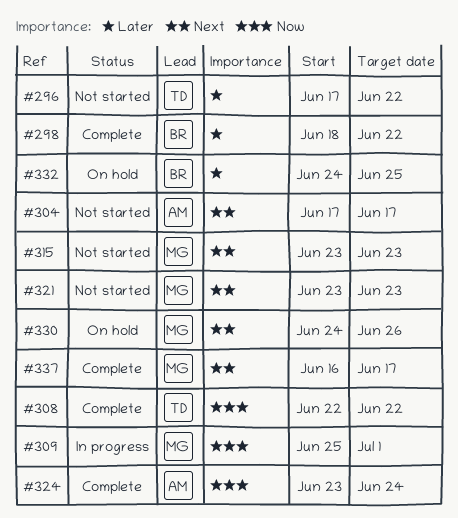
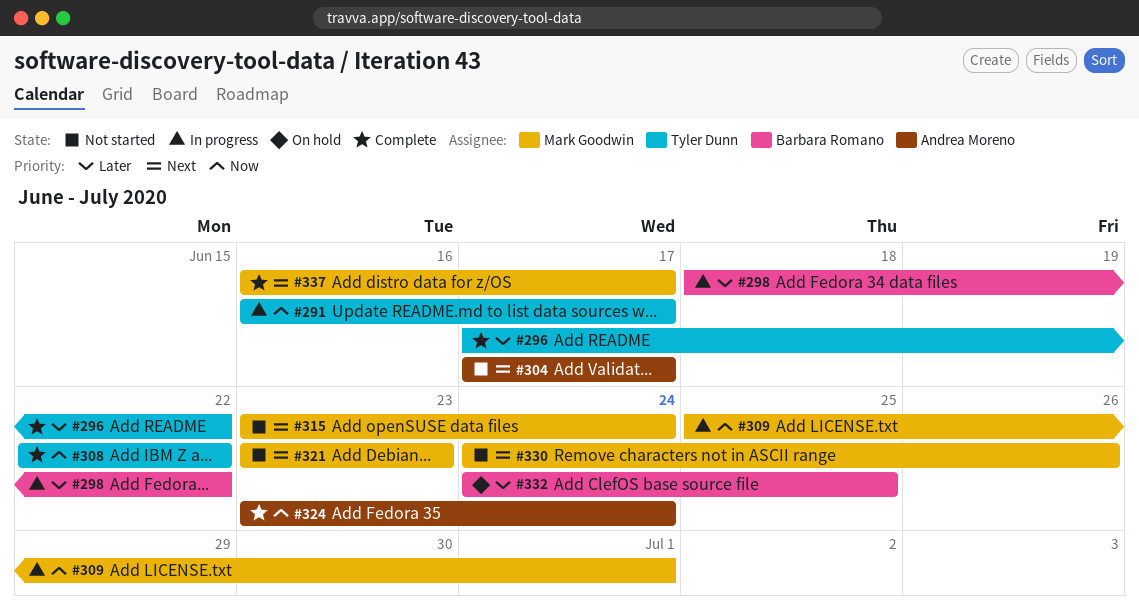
#291: none -> present
#296, status: Not started -> Complete
#298, status: Complete -> In progress
#315, due: Jun 23 -> Jun 24
#330, status: On hold -> Not started

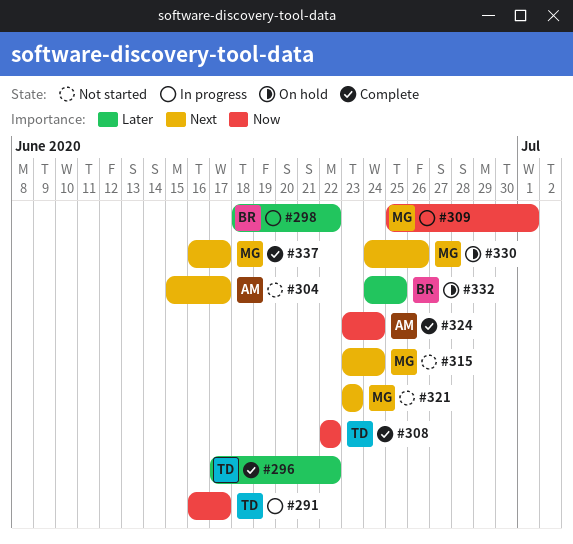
#304, start: Jun 17 -> Jun 15
#330, status: Not started -> On hold

